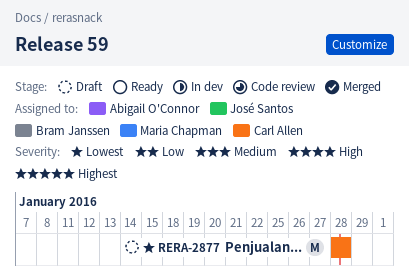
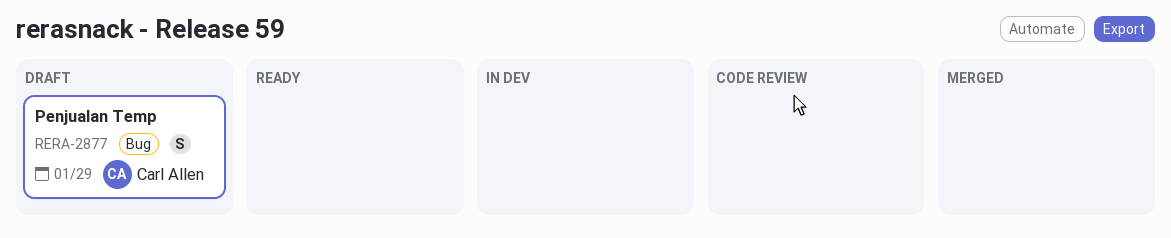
RERA-2877, estimate: M -> S
RERA-2877, due: Jan 28 -> Jan 29

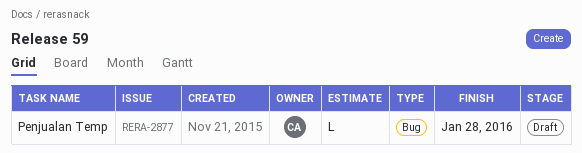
RERA-2877, estimate: S -> L
RERA-2877, due: Jan 29 -> Jan 28

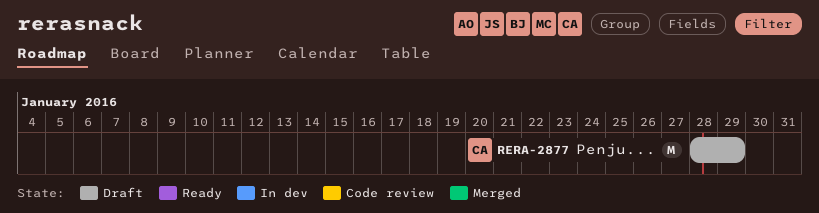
RERA-2877, estimate: L -> M
RERA-2877, due: Jan 28 -> Jan 29

